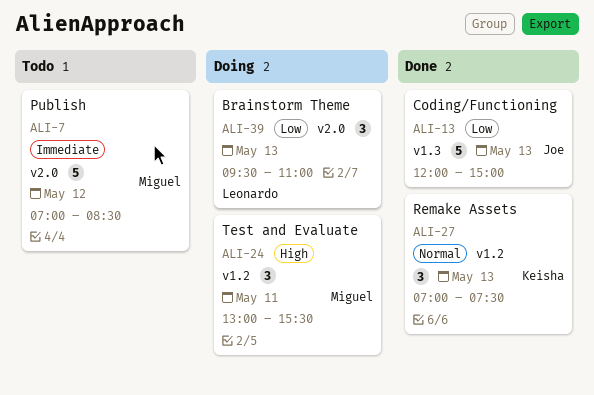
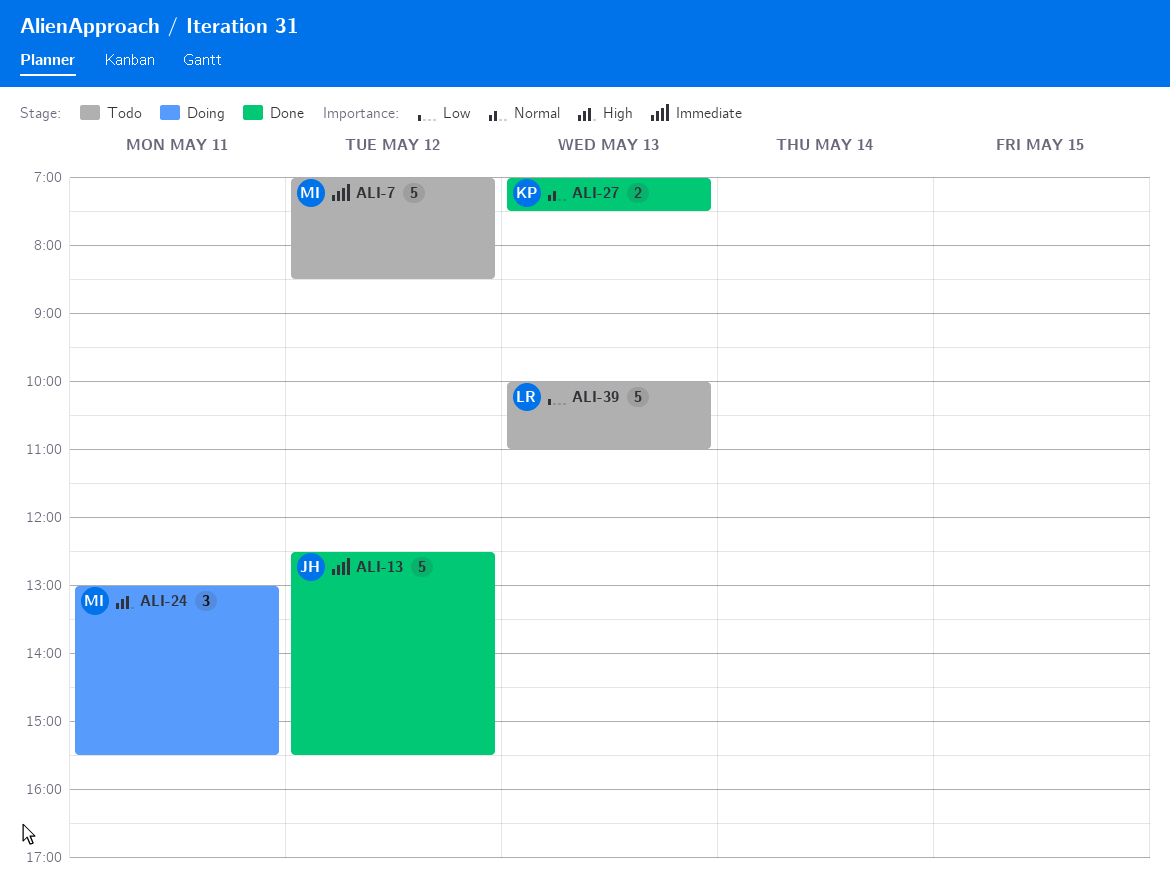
ALI-13, priority: Low -> Immediate
ALI-13, day: May 13 -> May 12
ALI-13, begins: 12:00 -> 12:30
ALI-13, ends: 15:00 -> 15:30
ALI-27, estimate: 3 -> 2
ALI-39, status: Doing -> Todo
ALI-39, estimate: 3 -> 5
ALI-39, begins: 09:30 -> 10:00

